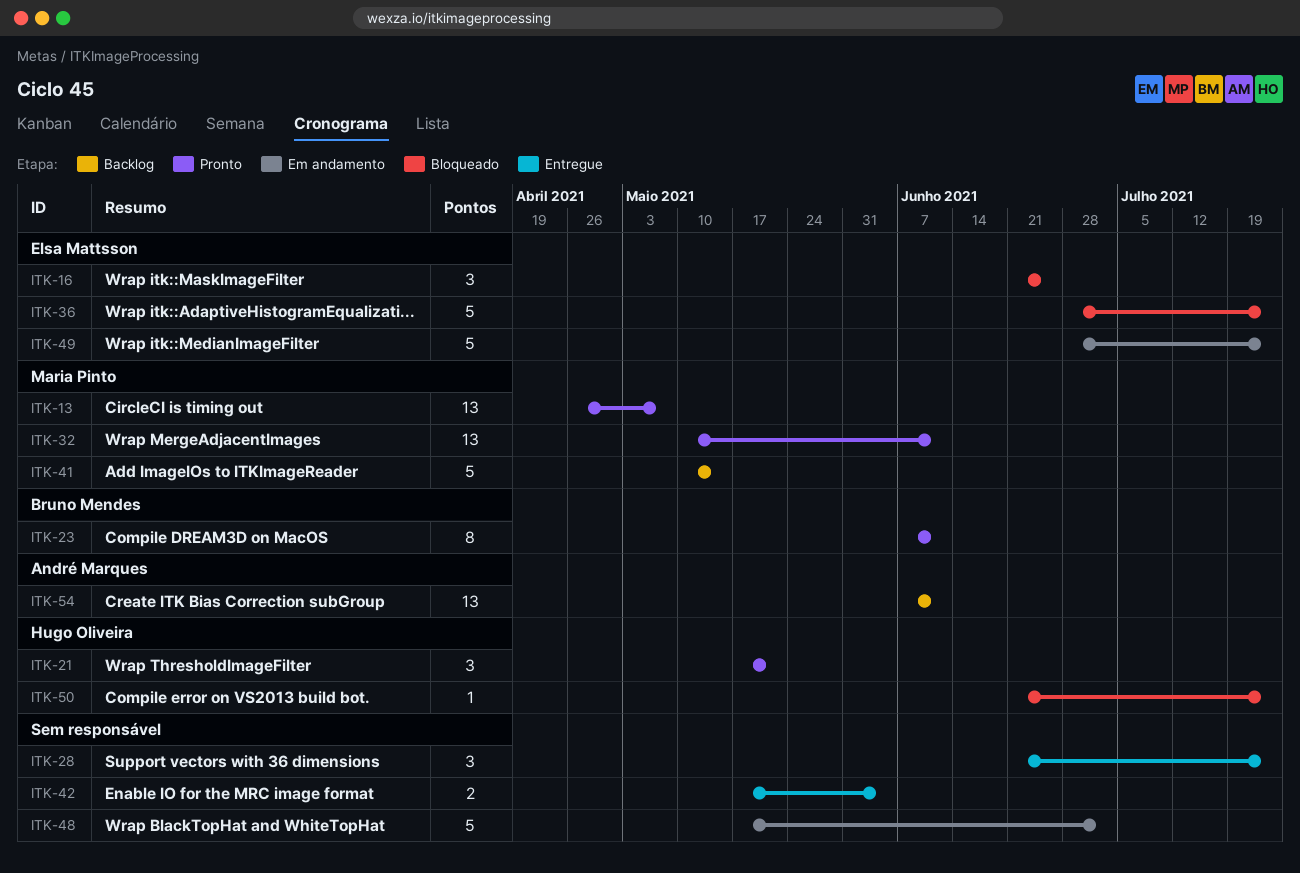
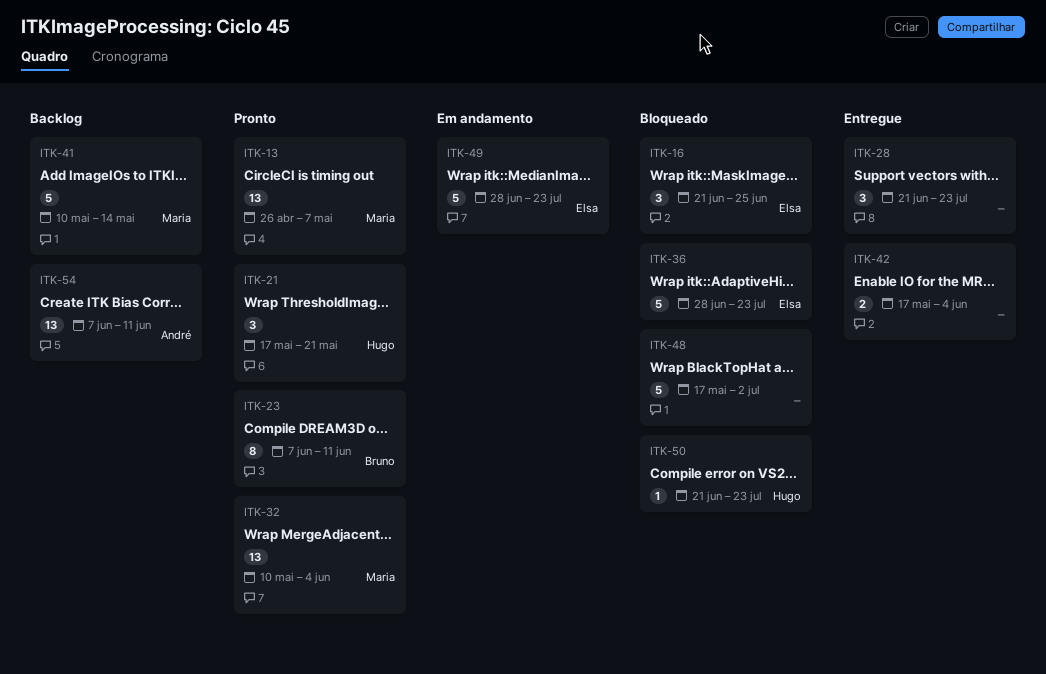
ITK-32, due: Jun 11 -> Jun 4
ITK-48, status: Em andamento -> Bloqueado

